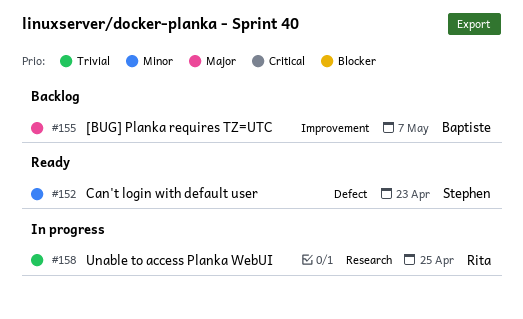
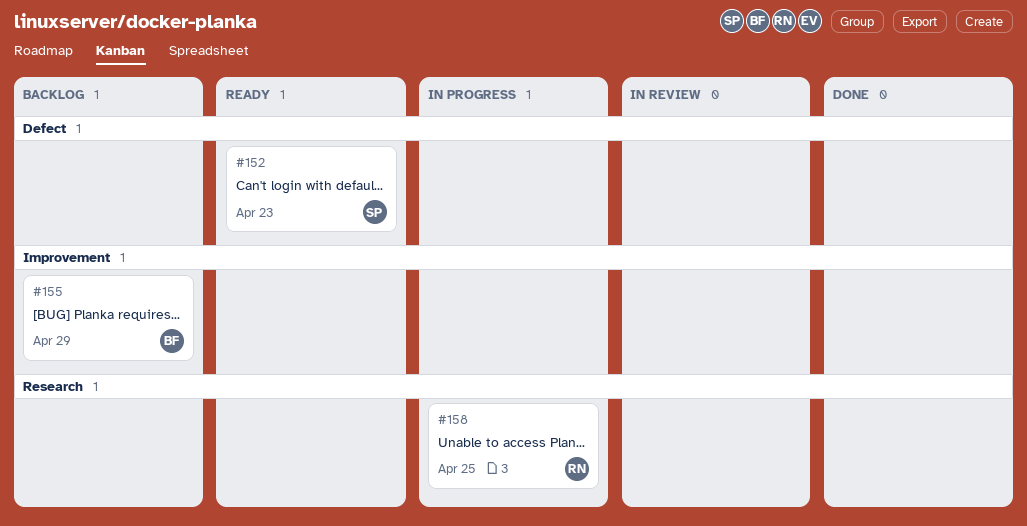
#155, due: May 7 -> Apr 29

